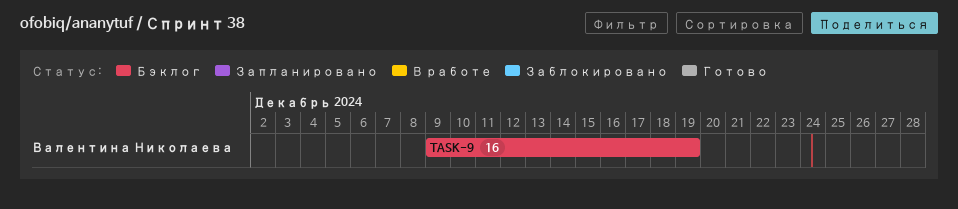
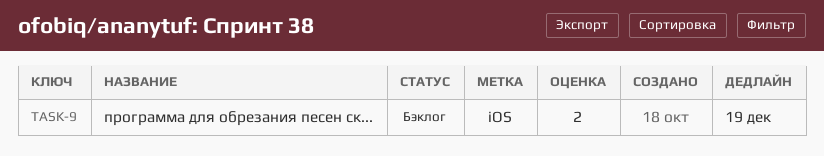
TASK-9, estimate: 16 -> 2

